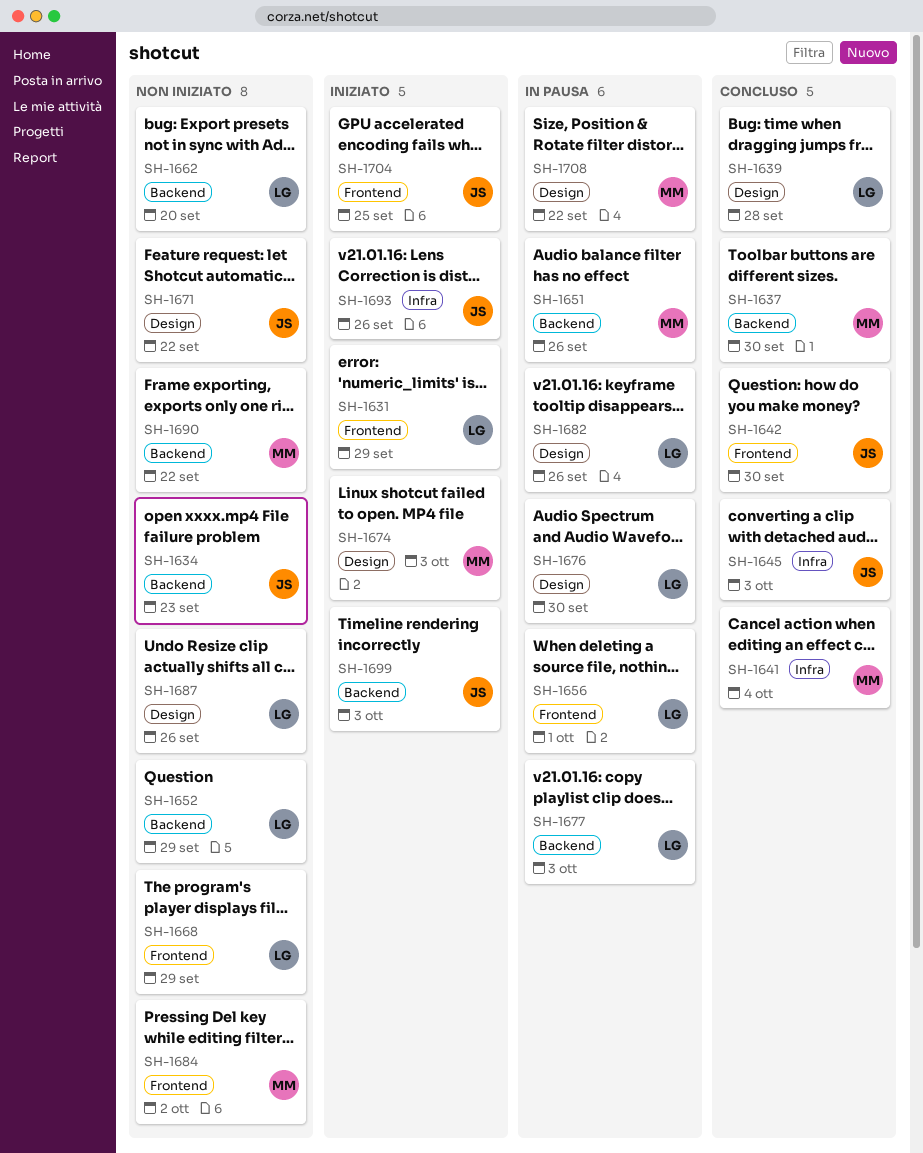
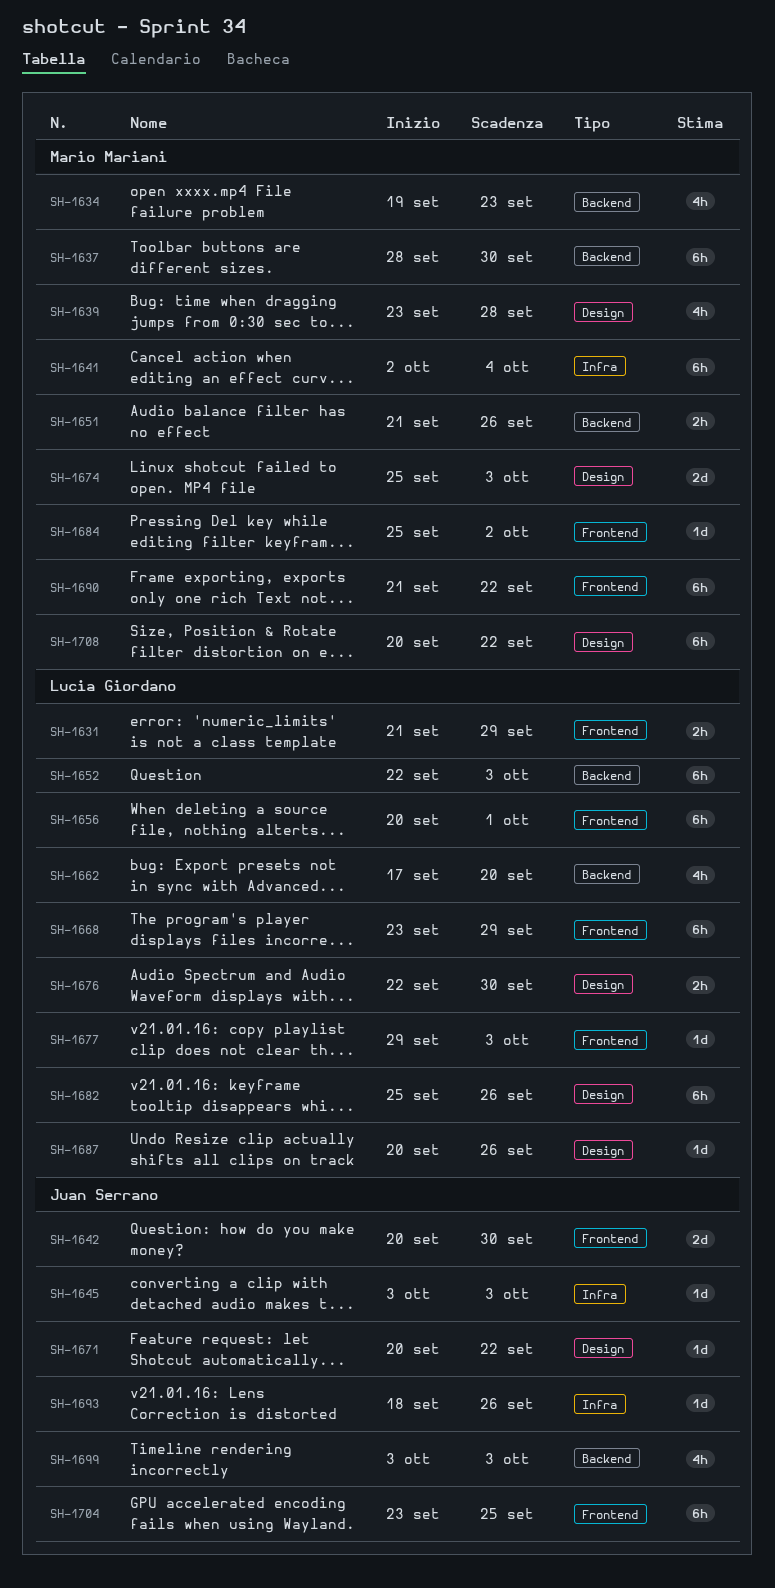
SH-1634, owner: Juan Serrano -> Mario Mariani
SH-1639, owner: Lucia Giordano -> Mario Mariani
SH-1652, due: Sep 29 -> Oct 3
SH-1677, label: Backend -> Frontend
SH-1690, label: Backend -> Frontend

